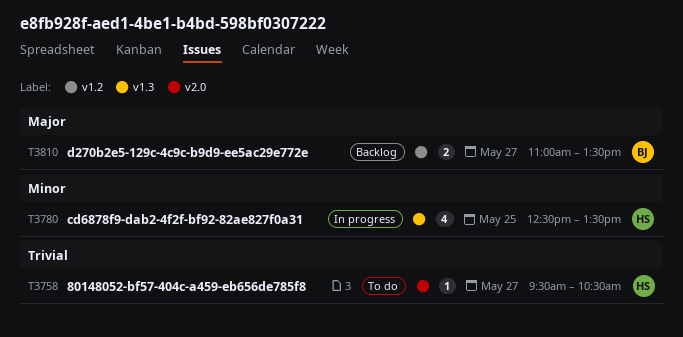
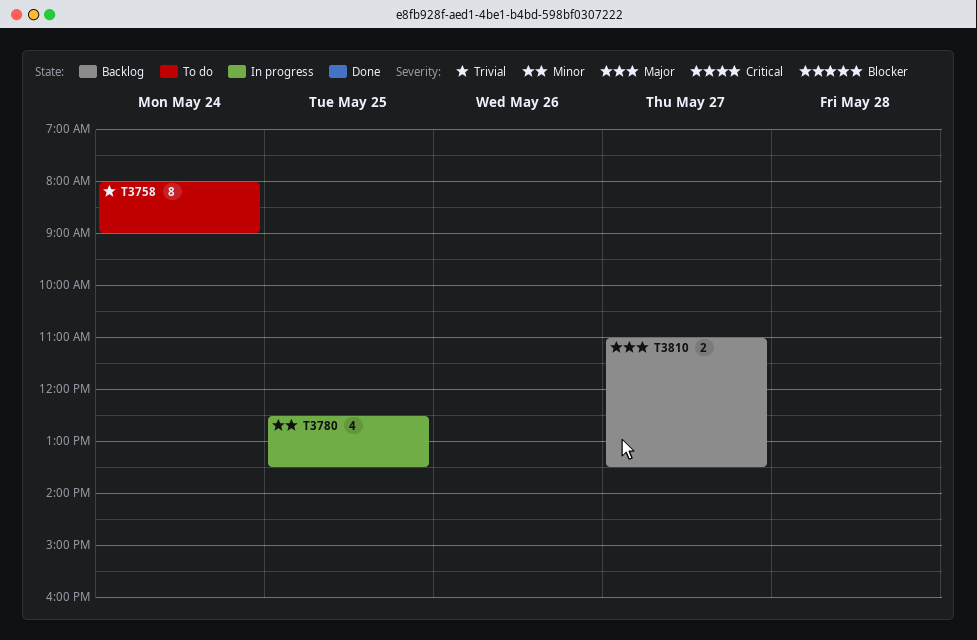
T3758, estimate: 1 -> 8
T3758, day: May 27 -> May 24
T3758, begins: 09:30 -> 08:00
T3758, ends: 10:30 -> 09:00

